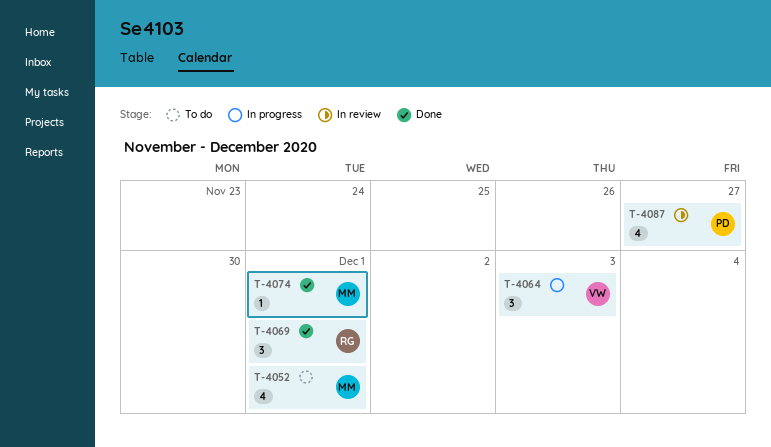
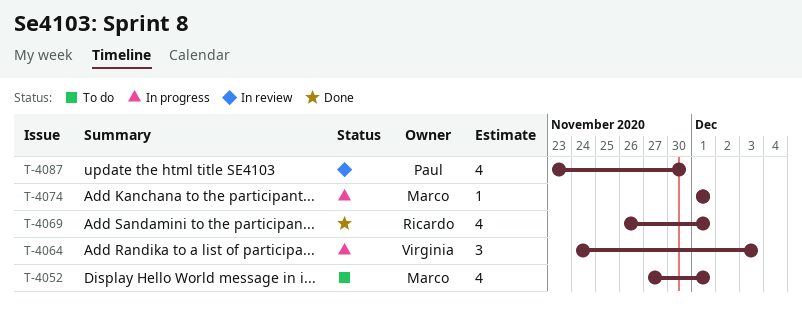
T-4069, estimate: 3 -> 4
T-4074, status: Done -> In progress
T-4087, due: Nov 27 -> Nov 30

